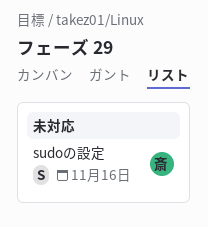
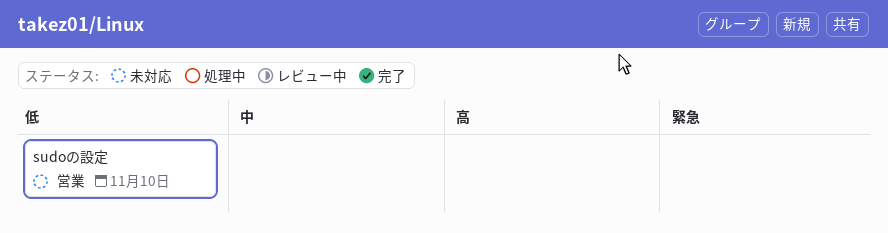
sudoの設定, due: Nov 16 -> Nov 10

